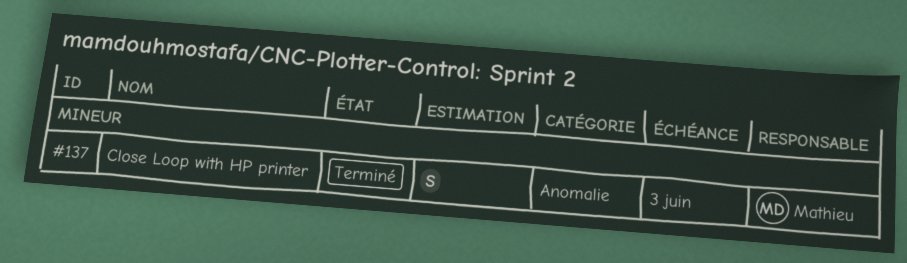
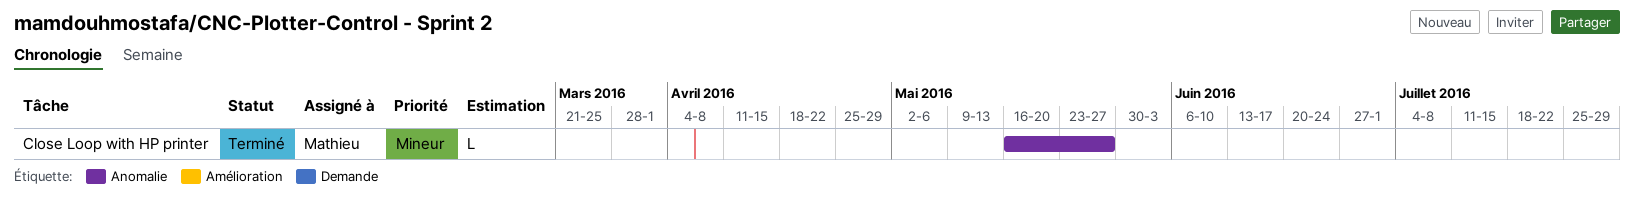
Close Loop with HP printer, estimate: S -> L
Close Loop with HP printer, due: Jun 3 -> May 27

